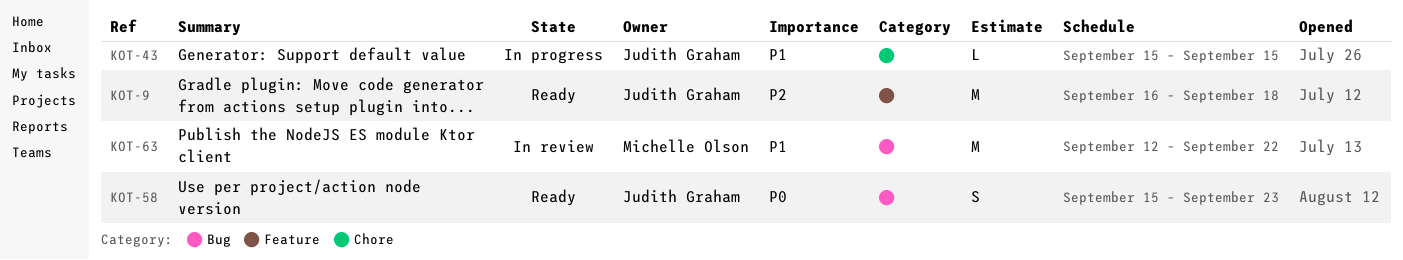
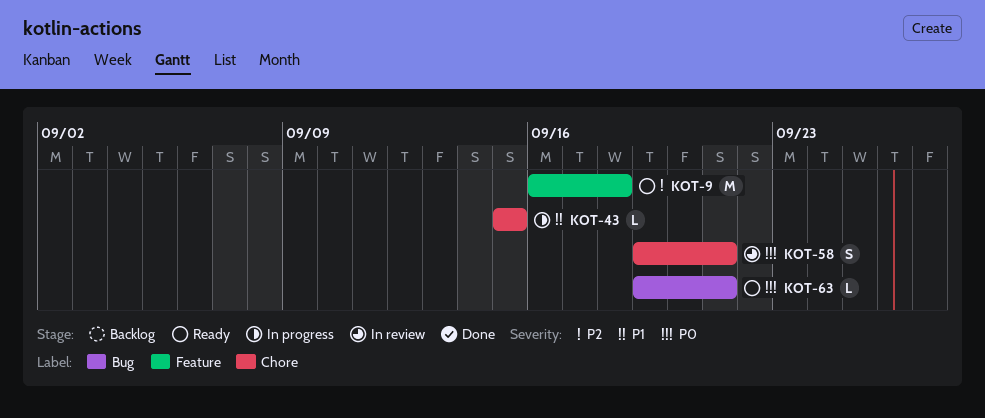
KOT-58, status: Ready -> In review
KOT-58, label: Bug -> Chore
KOT-58, start: Sep 15 -> Sep 19
KOT-58, due: Sep 23 -> Sep 21
KOT-63, status: In review -> Ready
KOT-63, priority: P1 -> P0
KOT-63, estimate: M -> L
KOT-63, start: Sep 12 -> Sep 19
KOT-63, due: Sep 22 -> Sep 21

